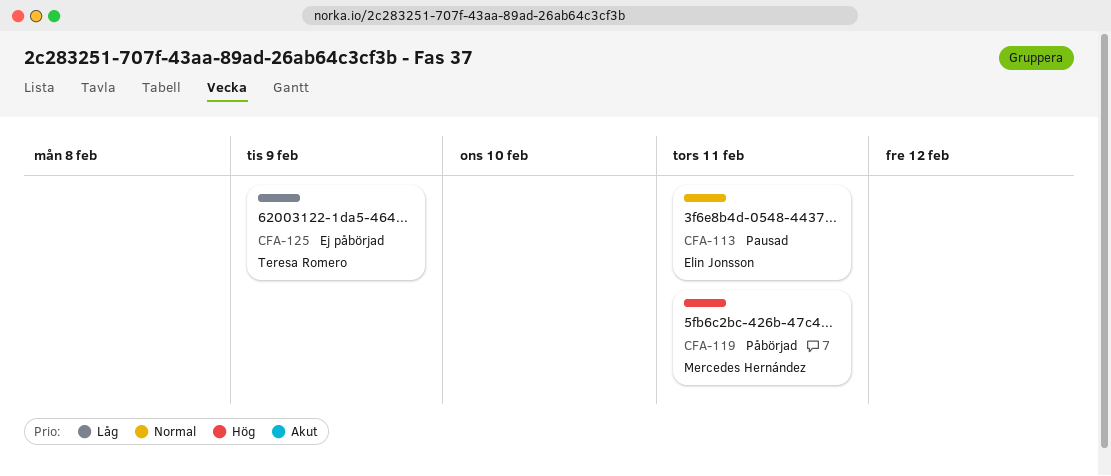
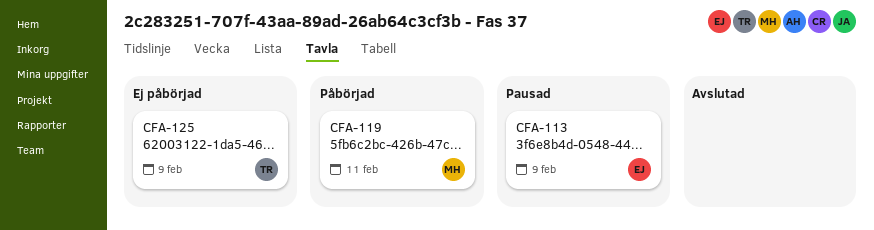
CFA-113, due: Feb 11 -> Feb 9

